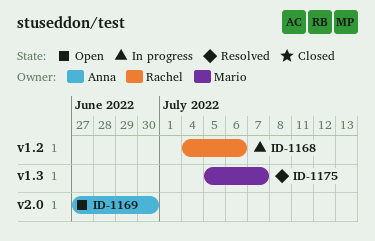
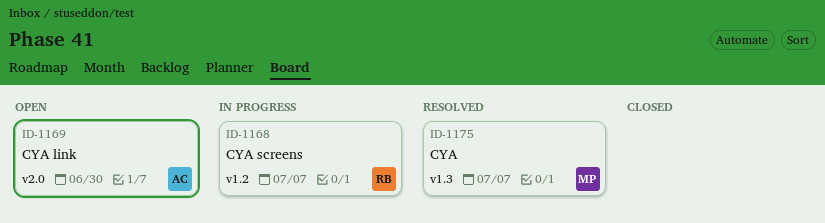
ID-1168, due: Jul 6 -> Jul 7

